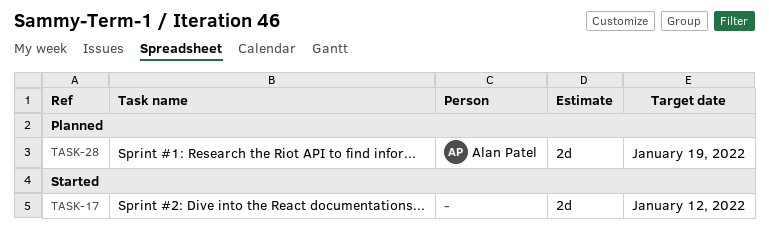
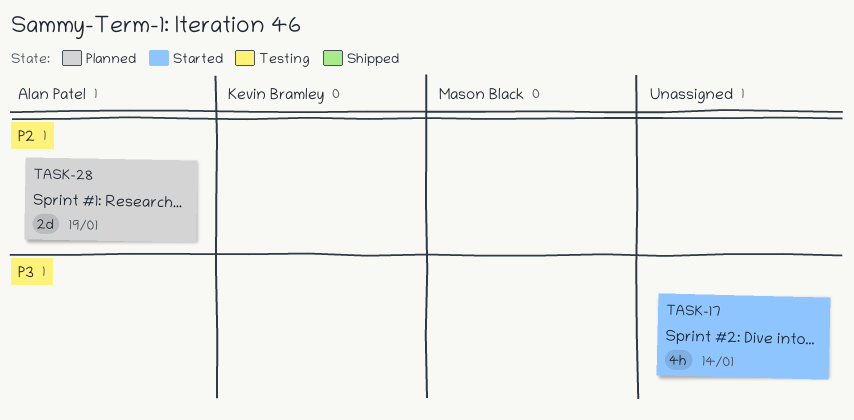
TASK-17, estimate: 2d -> 4h
TASK-17, due: Jan 12 -> Jan 14

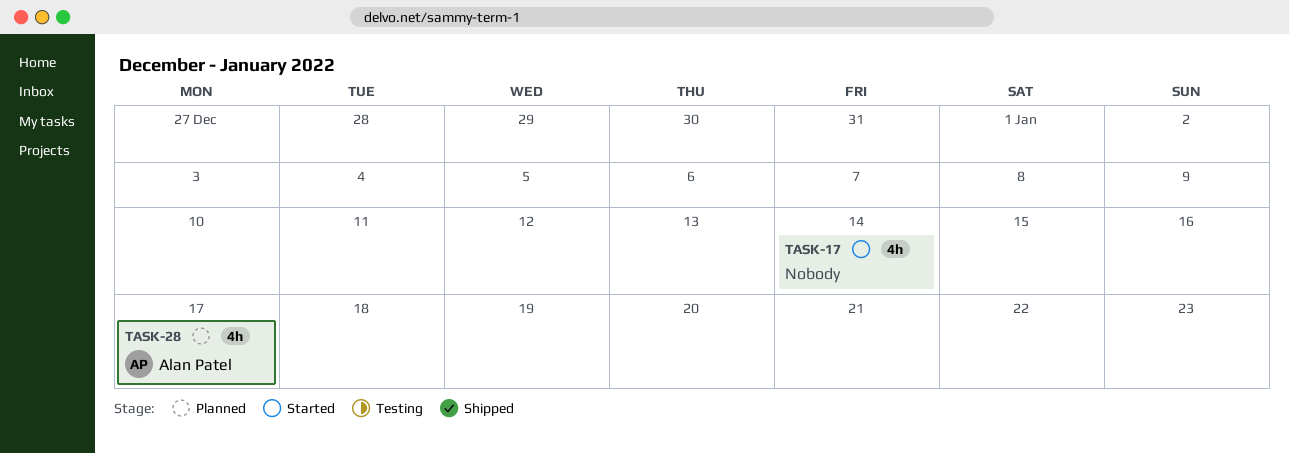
TASK-28, estimate: 2d -> 4h
TASK-28, due: Jan 19 -> Jan 17

